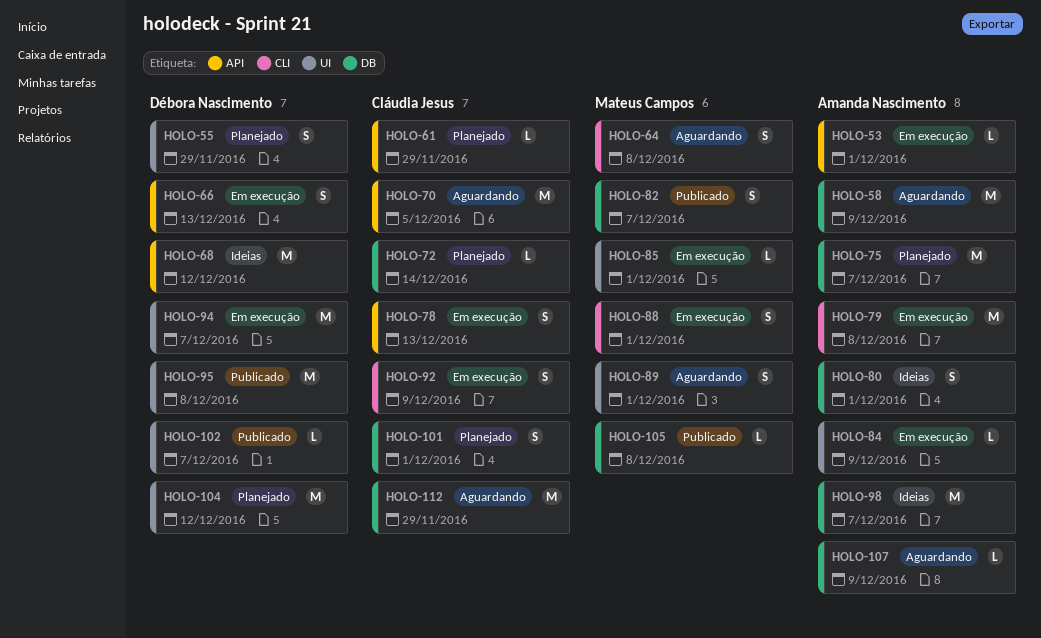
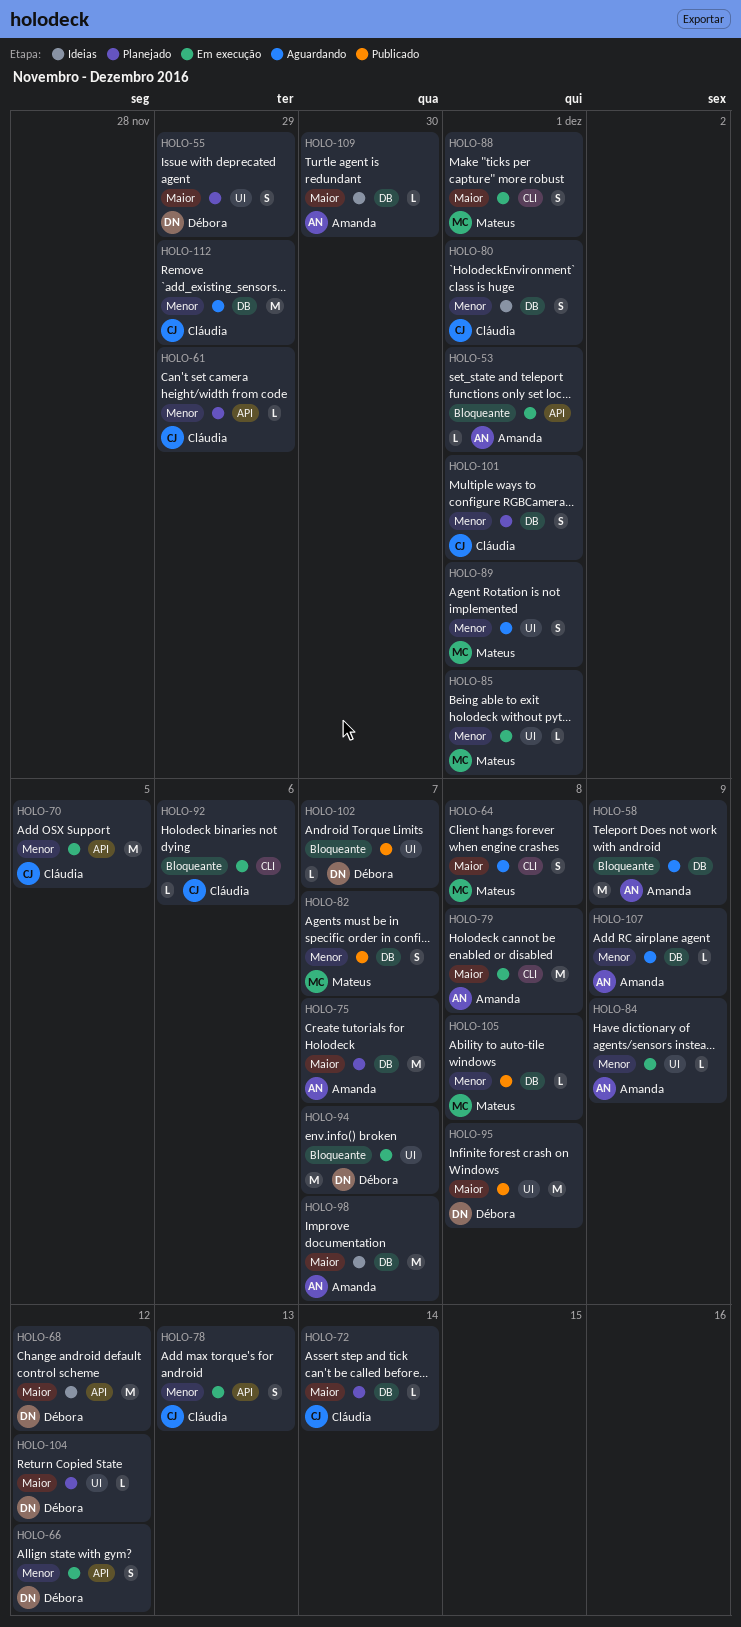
HOLO-66, due: Dec 13 -> Dec 12
HOLO-70, status: Aguardando -> Em execução
HOLO-80, owner: Amanda Nascimento -> Cláudia Jesus
HOLO-92, estimate: S -> L
HOLO-92, due: Dec 9 -> Dec 6
HOLO-104, estimate: M -> L
HOLO-109: none -> present

